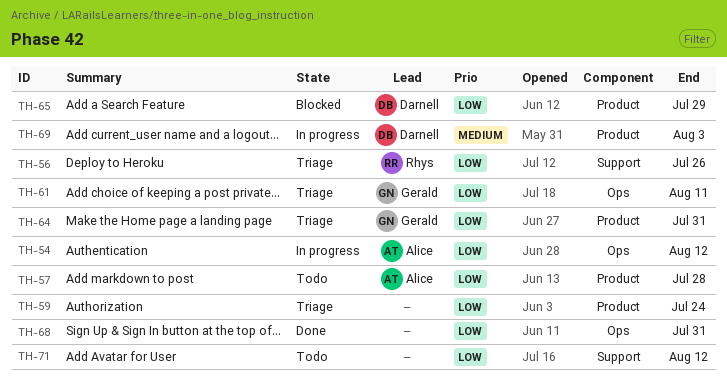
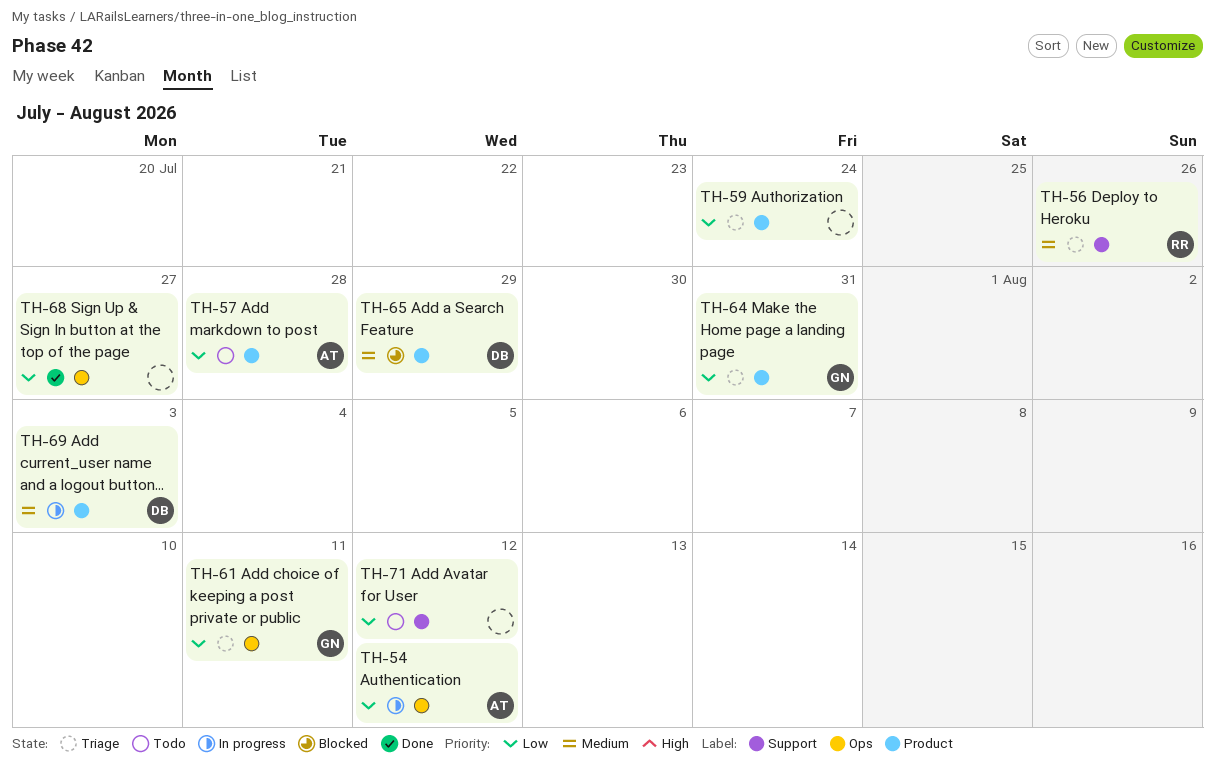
TH-56, priority: Low -> Medium
TH-65, priority: Low -> Medium
TH-68, due: Jul 31 -> Jul 27

